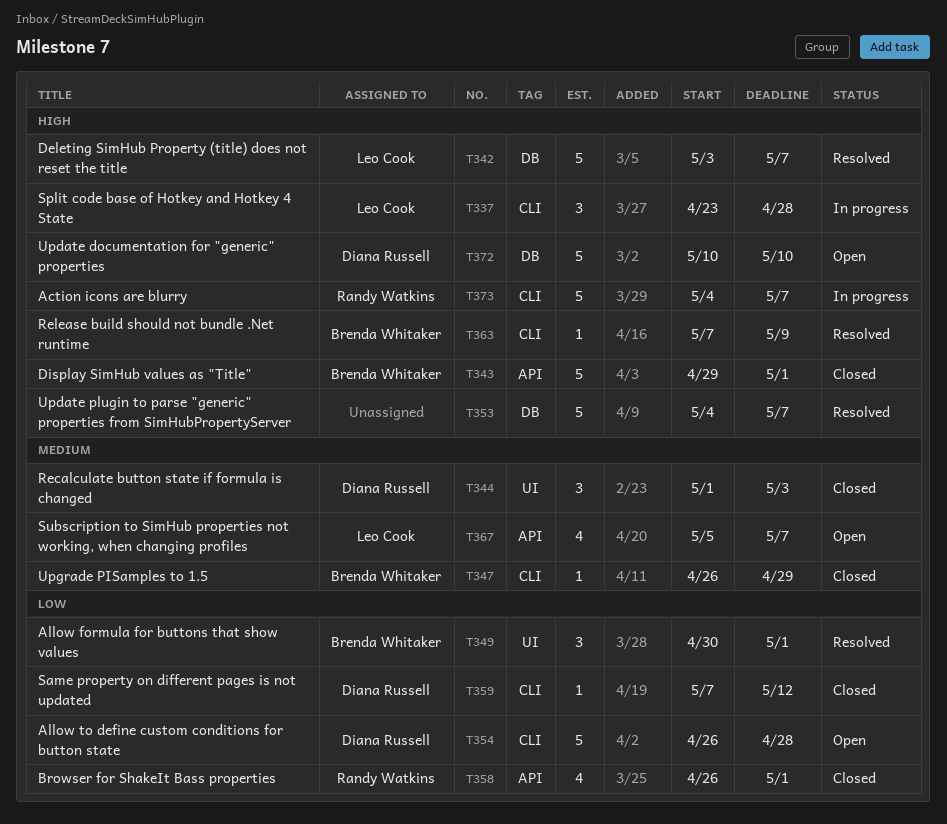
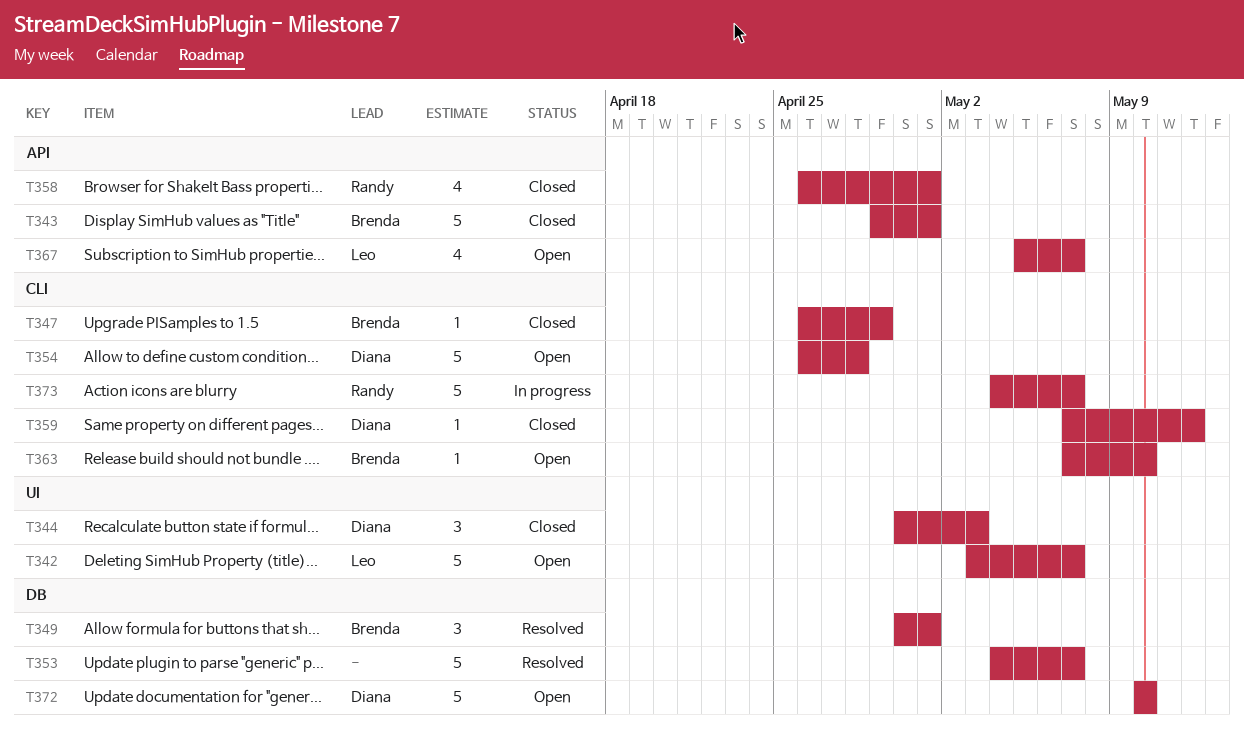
T337: present -> none
T342, status: Resolved -> Open
T342, label: DB -> UI
T344, start: May 1 -> Apr 30
T349, label: UI -> DB
T363, status: Resolved -> Open
T363, due: May 9 -> May 10

